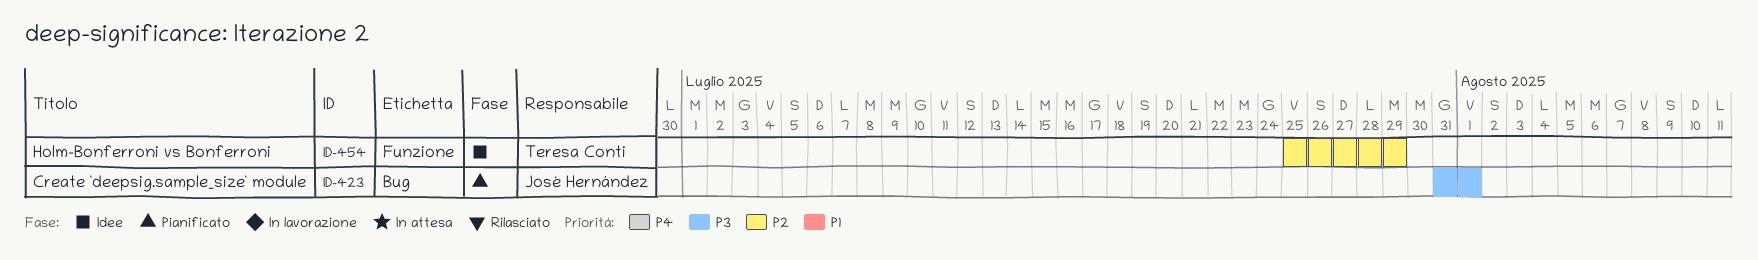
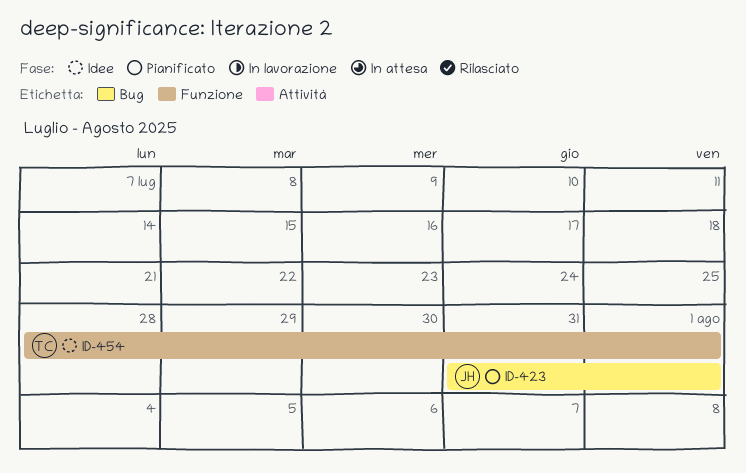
ID-454, start: Jul 25 -> Jul 28
ID-454, due: Jul 29 -> Aug 1

